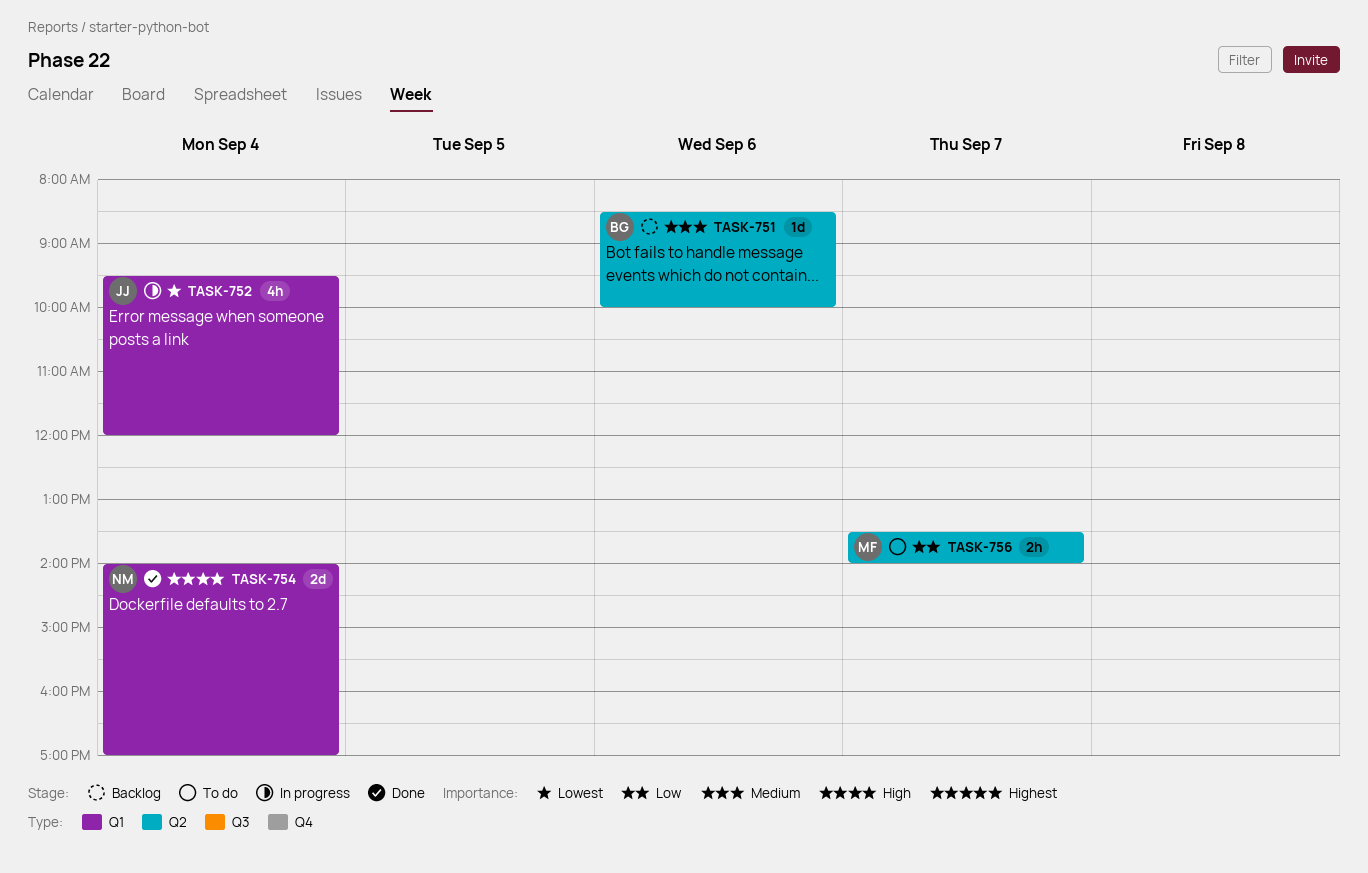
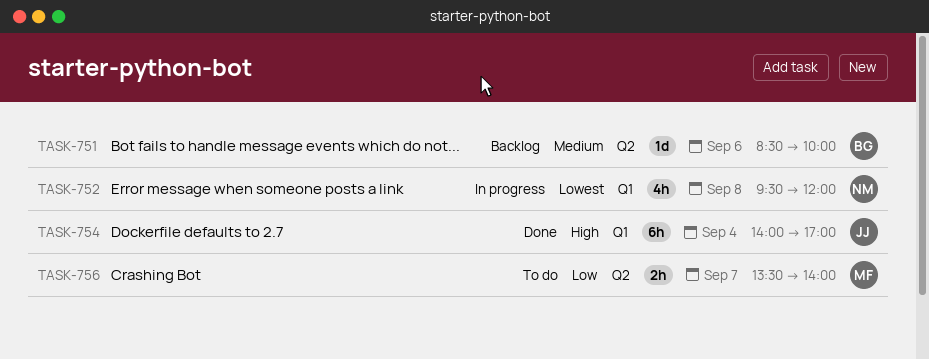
TASK-752, owner: JJ -> NM
TASK-752, day: Sep 4 -> Sep 8
TASK-754, owner: NM -> JJ
TASK-754, estimate: 2d -> 6h

